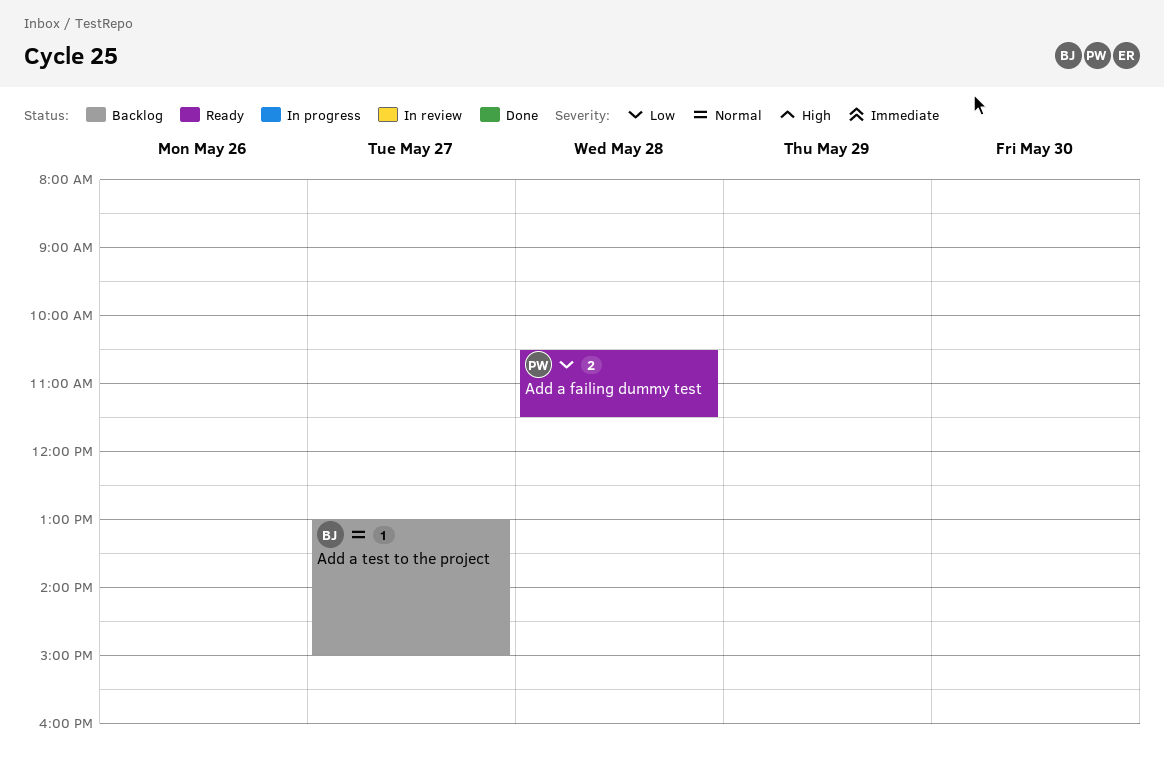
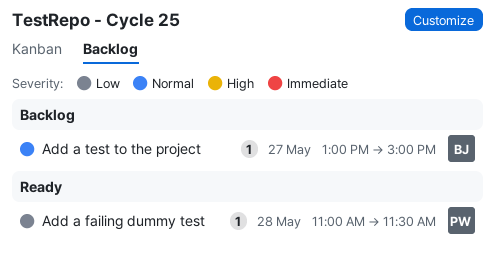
Add a failing dummy test, estimate: 2 -> 1
Add a failing dummy test, begins: 10:30 -> 11:00

